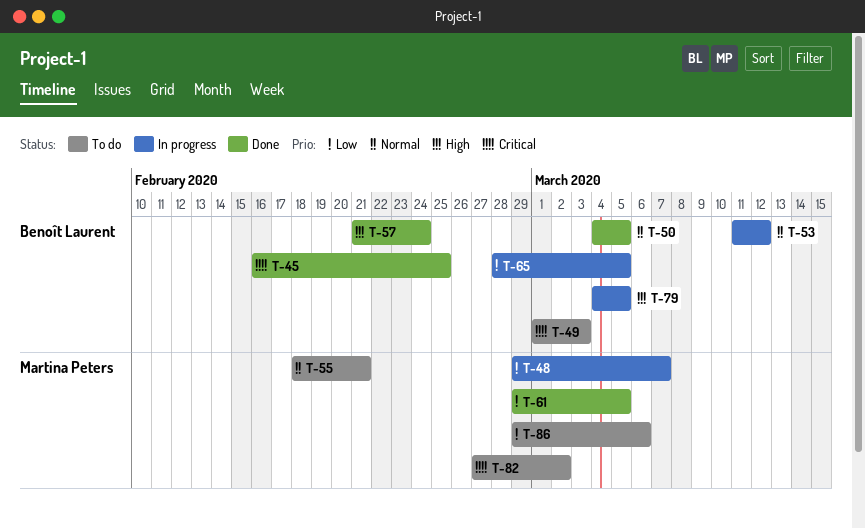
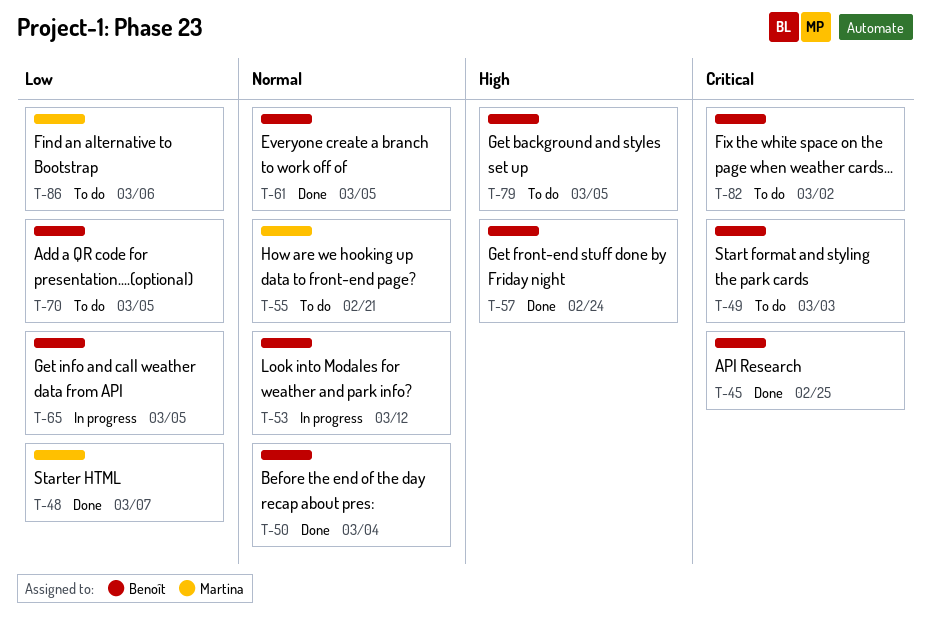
T-48, status: In progress -> Done
T-50, due: Mar 5 -> Mar 4
T-61, owner: Martina Peters -> Benoît Laurent
T-61, priority: Low -> Normal
T-70: none -> present
T-79, status: In progress -> To do
T-82, owner: Martina Peters -> Benoît Laurent

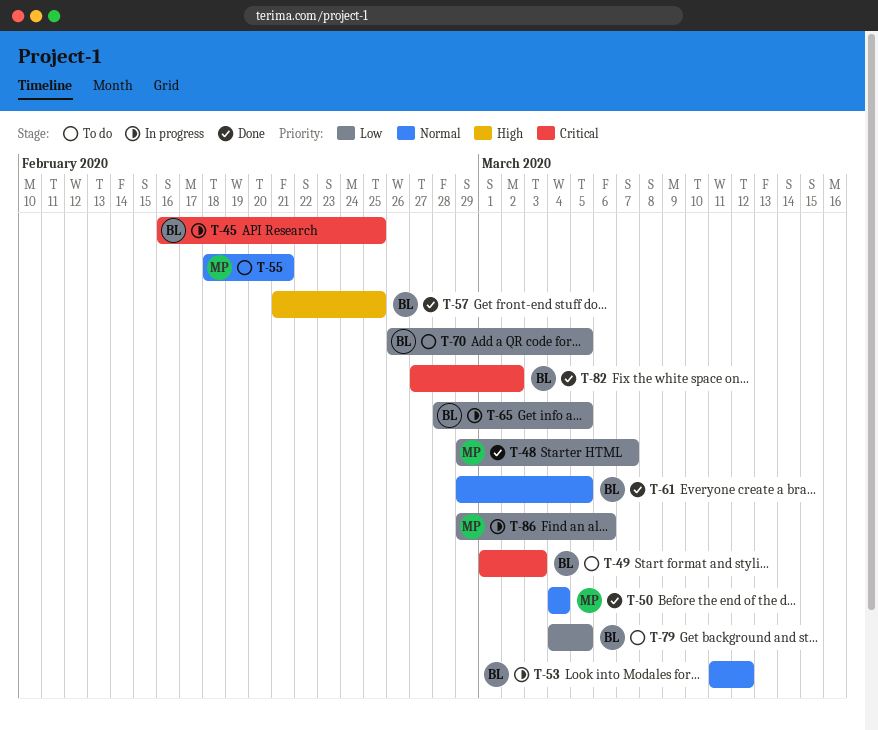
T-45, status: Done -> In progress
T-50, owner: Benoît -> Martina
T-57, due: Feb 24 -> Feb 25
T-79, priority: High -> Low
T-82, status: To do -> Done
T-86, status: To do -> In progress

